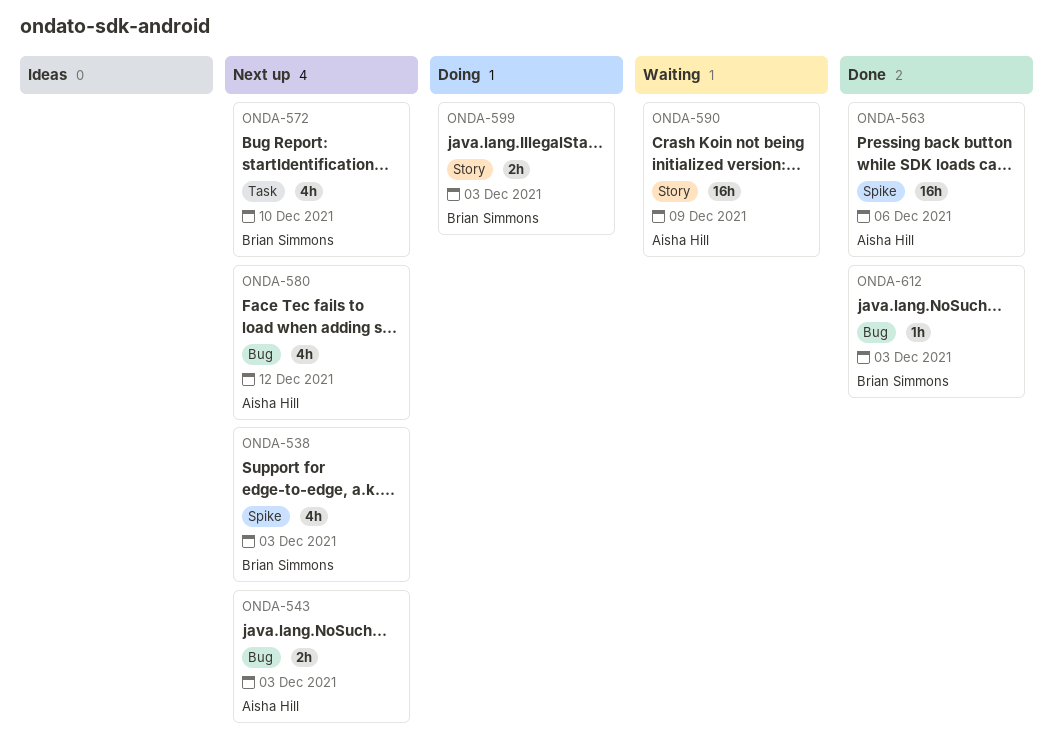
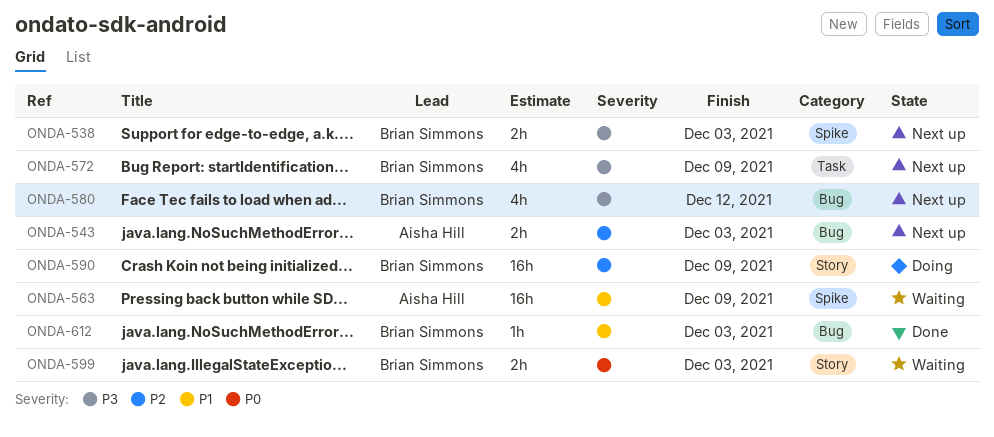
ONDA-538, estimate: 4h -> 2h
ONDA-563, status: Done -> Waiting
ONDA-563, due: Dec 6 -> Dec 9
ONDA-572, due: Dec 10 -> Dec 9
ONDA-580, owner: Aisha Hill -> Brian Simmons
ONDA-590, status: Waiting -> Doing
ONDA-590, owner: Aisha Hill -> Brian Simmons
ONDA-599, status: Doing -> Waiting

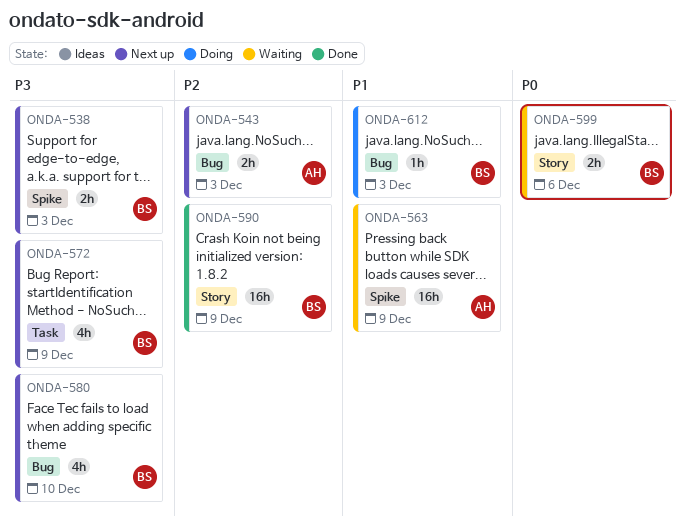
ONDA-580, due: Dec 12 -> Dec 10
ONDA-590, status: Doing -> Done
ONDA-599, due: Dec 3 -> Dec 6
ONDA-612, status: Done -> Doing

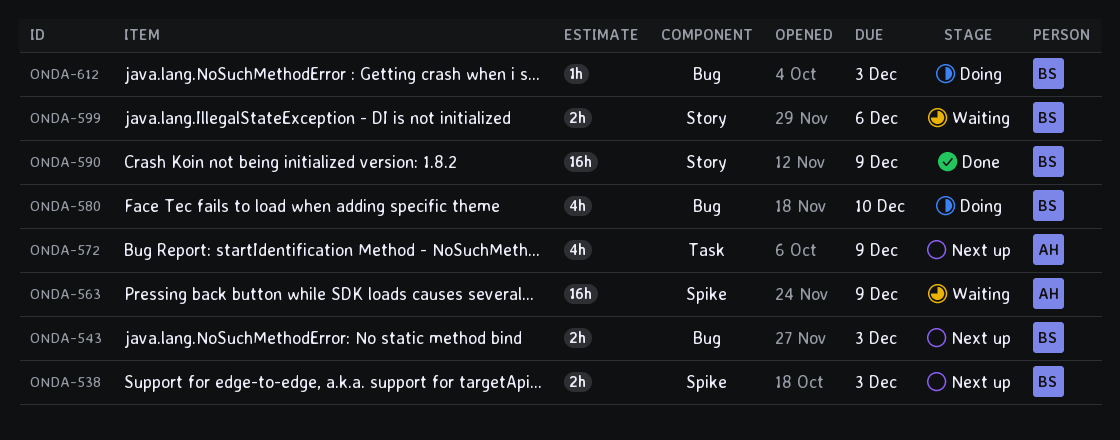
ONDA-543, owner: AH -> BS
ONDA-572, owner: BS -> AH
ONDA-580, status: Next up -> Doing

